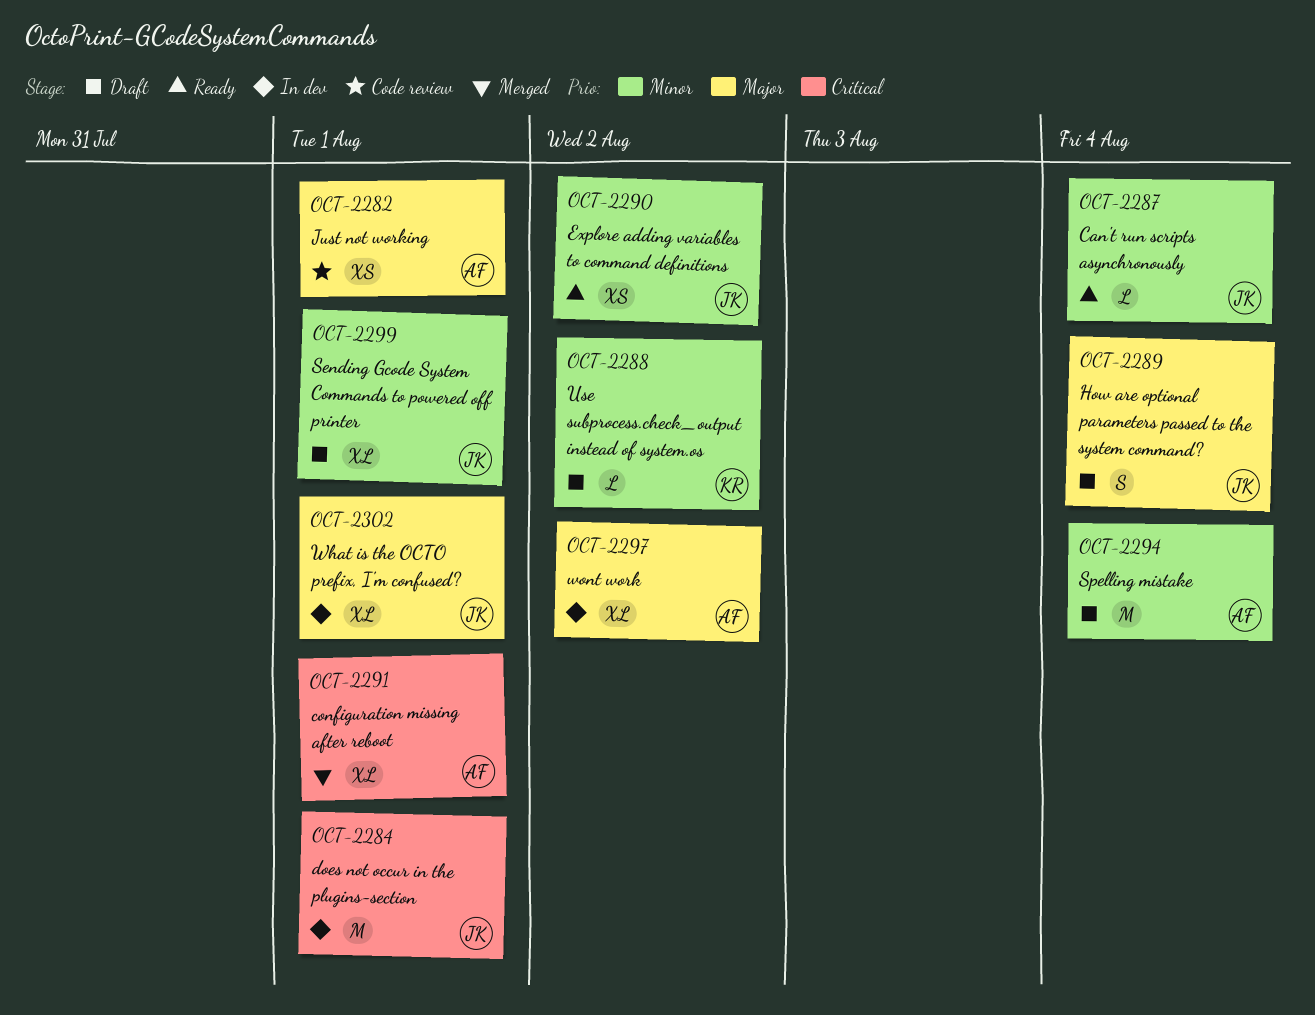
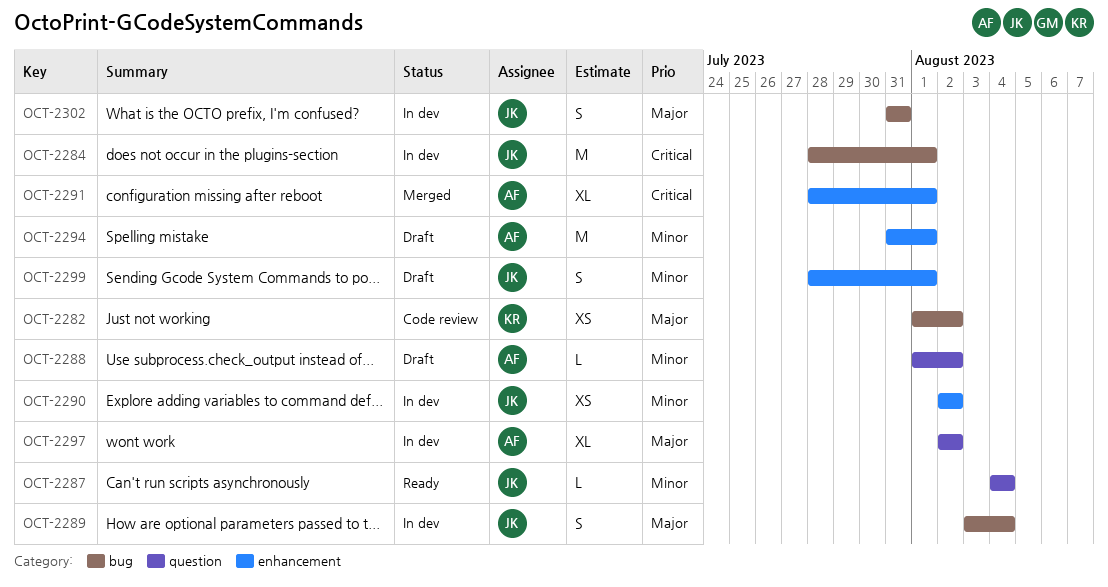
OCT-2282, owner: AF -> KR
OCT-2282, due: Aug 1 -> Aug 2
OCT-2288, owner: KR -> AF
OCT-2289, status: Draft -> In dev
OCT-2290, status: Ready -> In dev
OCT-2294, due: Aug 4 -> Aug 1
OCT-2299, estimate: XL -> S
OCT-2302, estimate: XL -> S
OCT-2302, due: Aug 1 -> Jul 31

